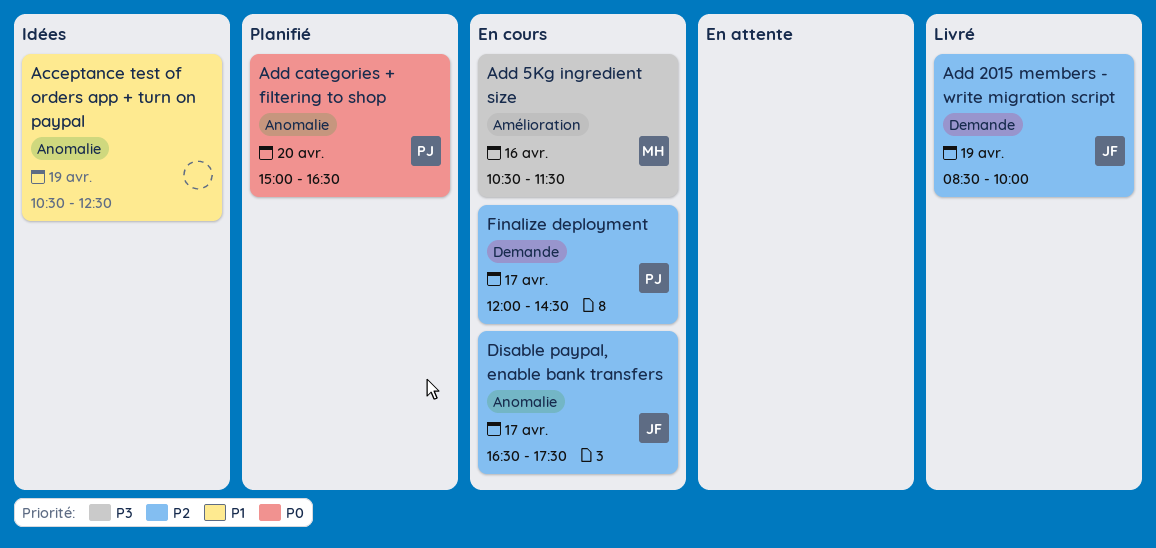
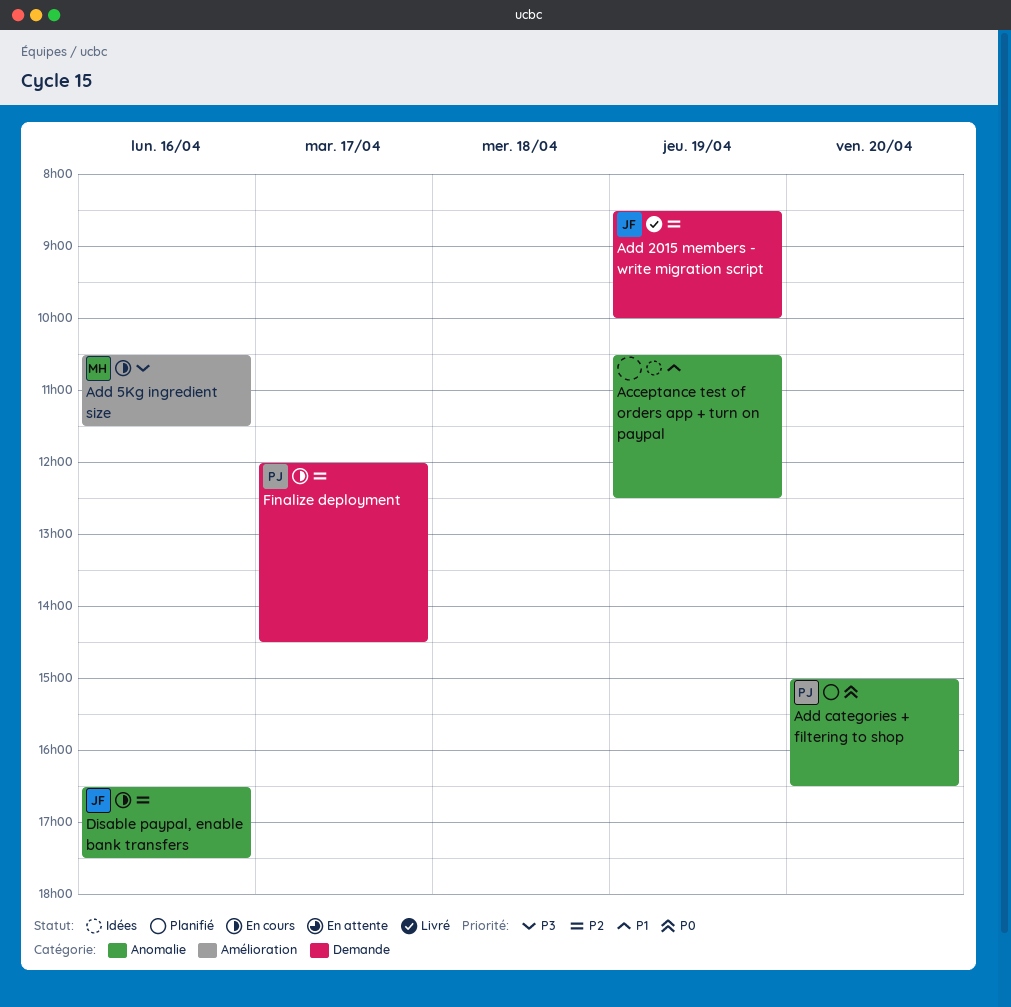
Disable paypal, enable bank transfers, day: Apr 17 -> Apr 16

